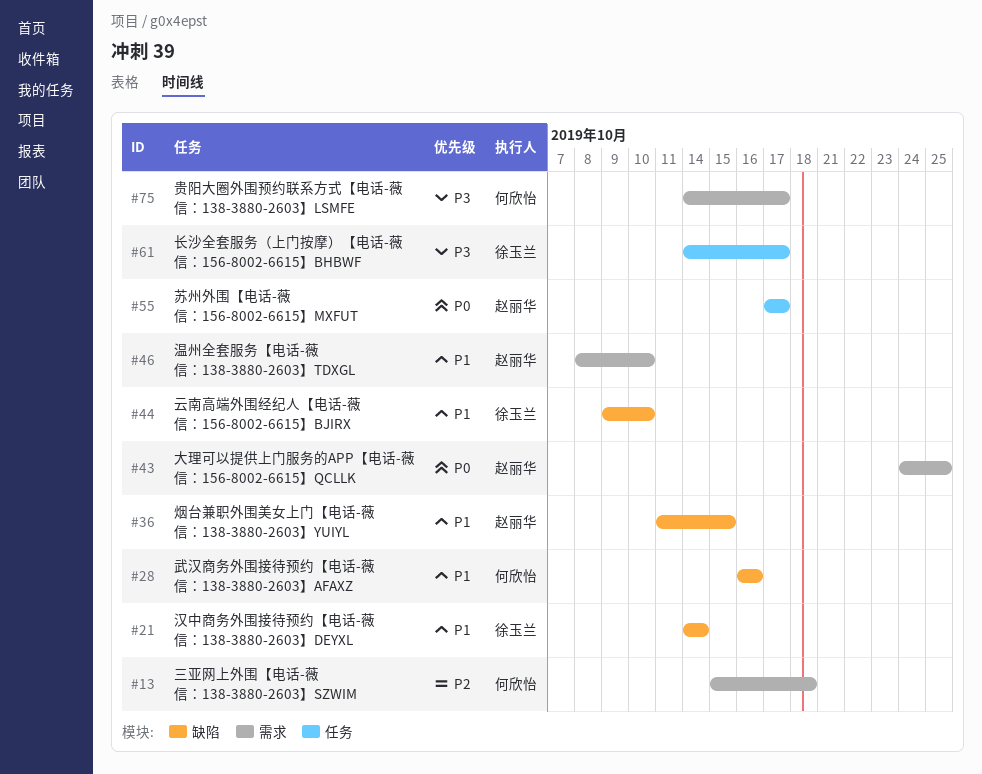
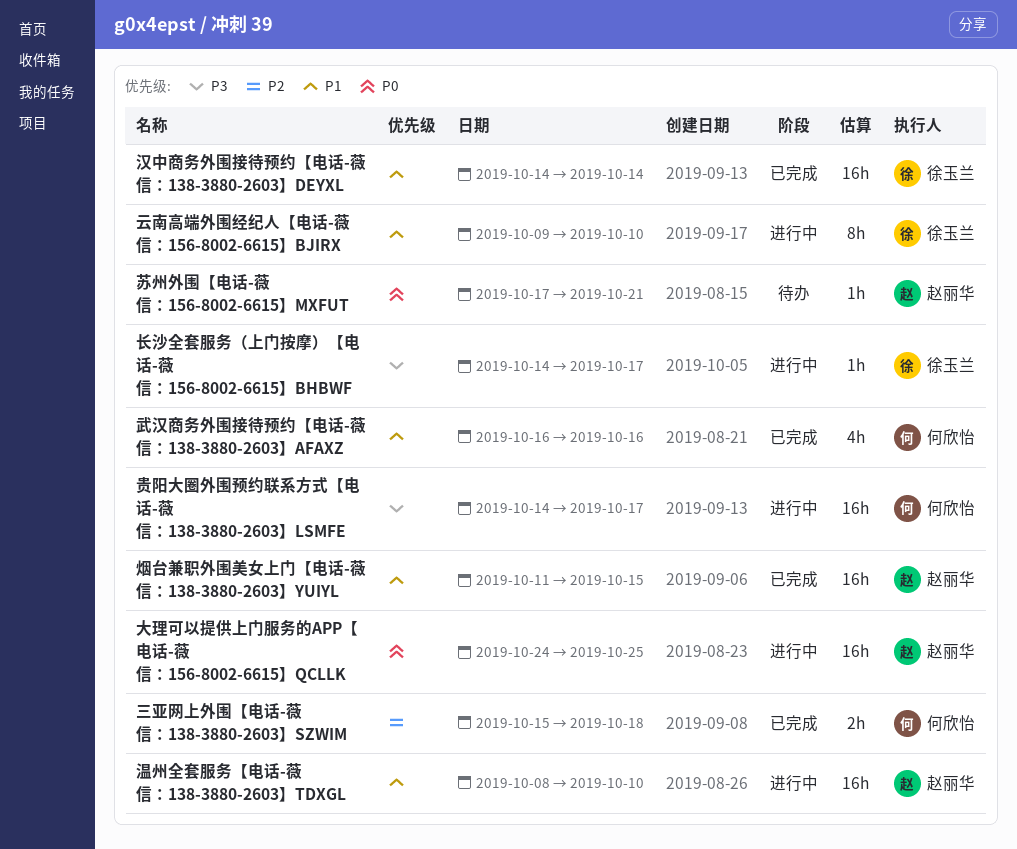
苏州外围【电话-薇信：156-8002-6615】MXFUT, due: Oct 17 -> Oct 21

